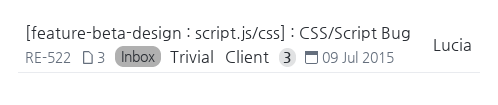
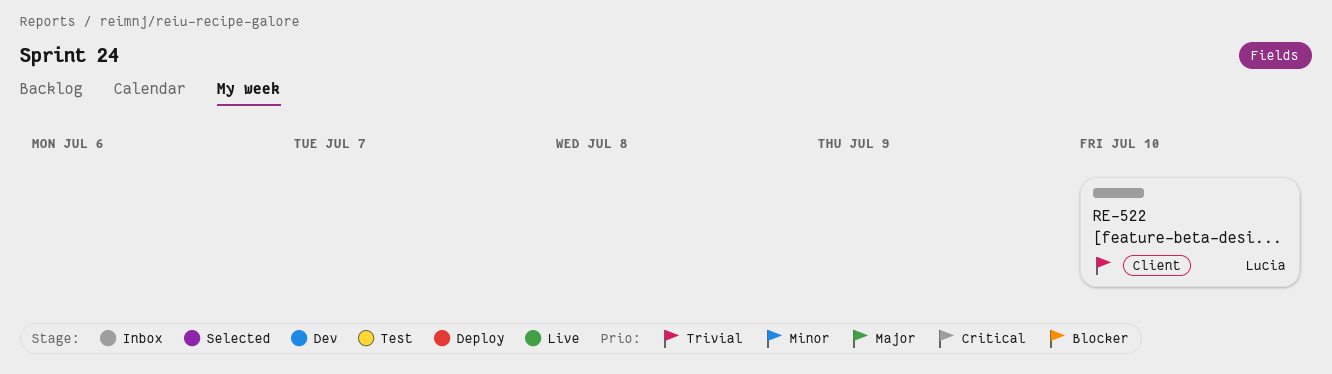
RE-522, due: Jul 9 -> Jul 10

